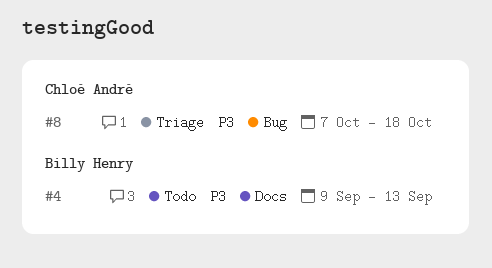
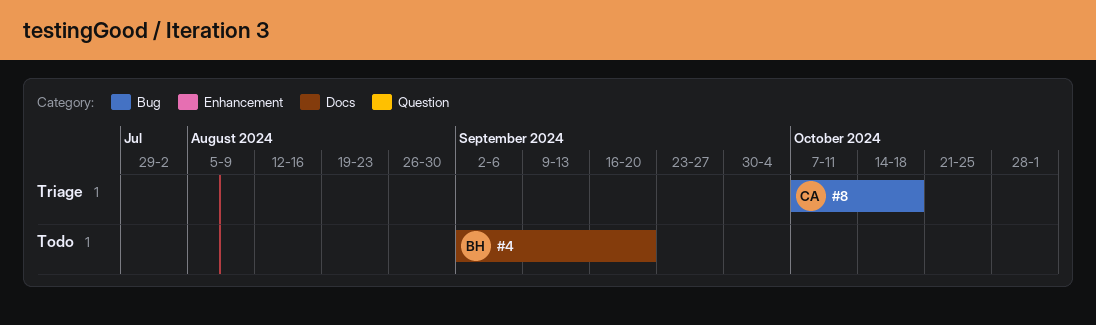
#4, start: Sep 9 -> Sep 2
#4, due: Sep 13 -> Sep 20

